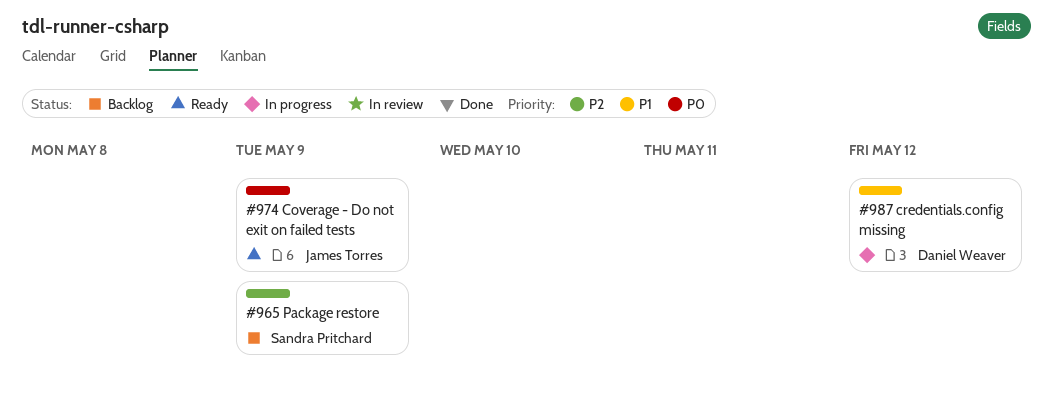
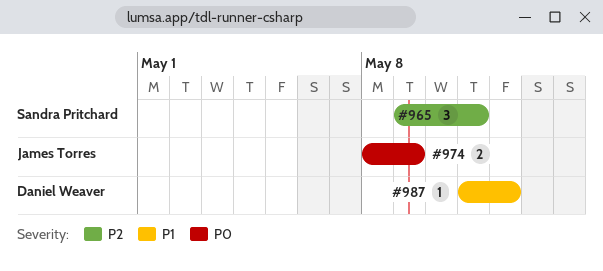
#965, due: May 9 -> May 11

